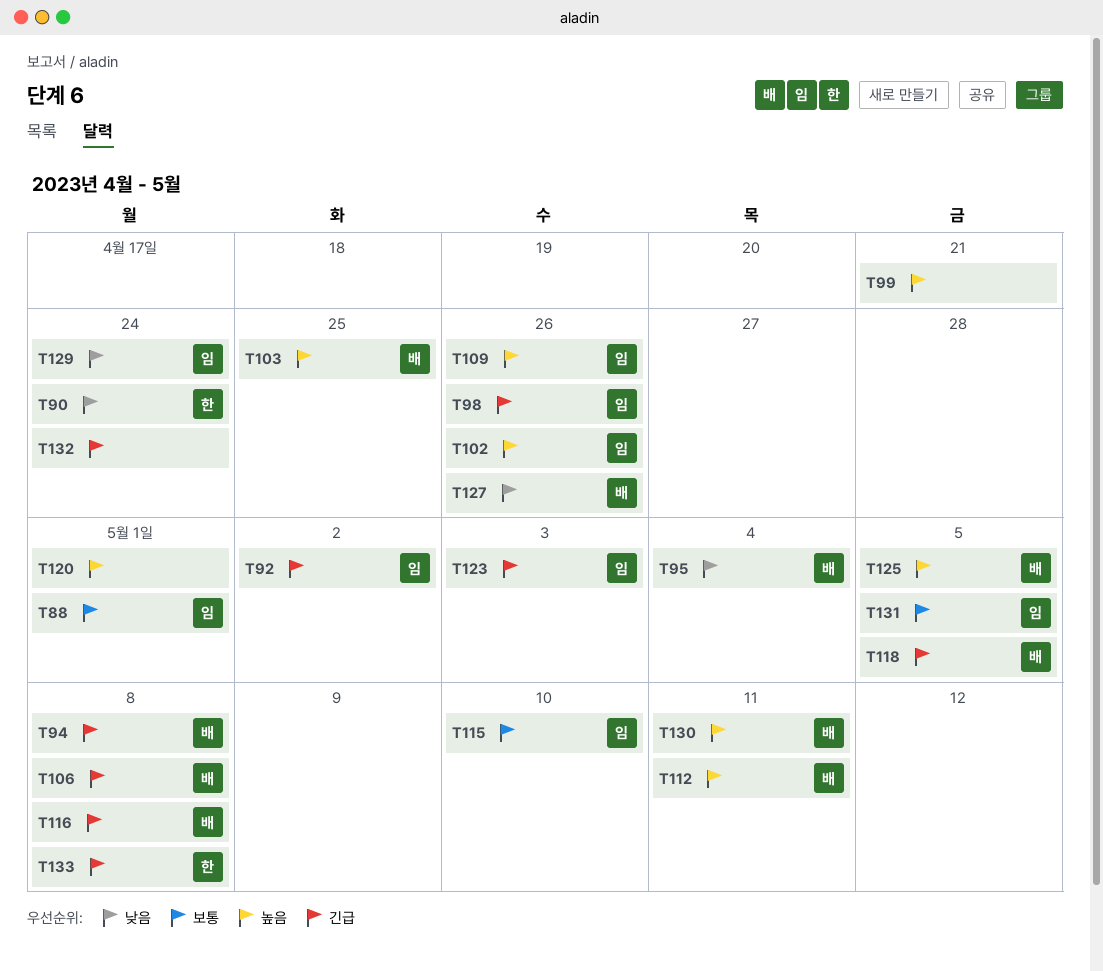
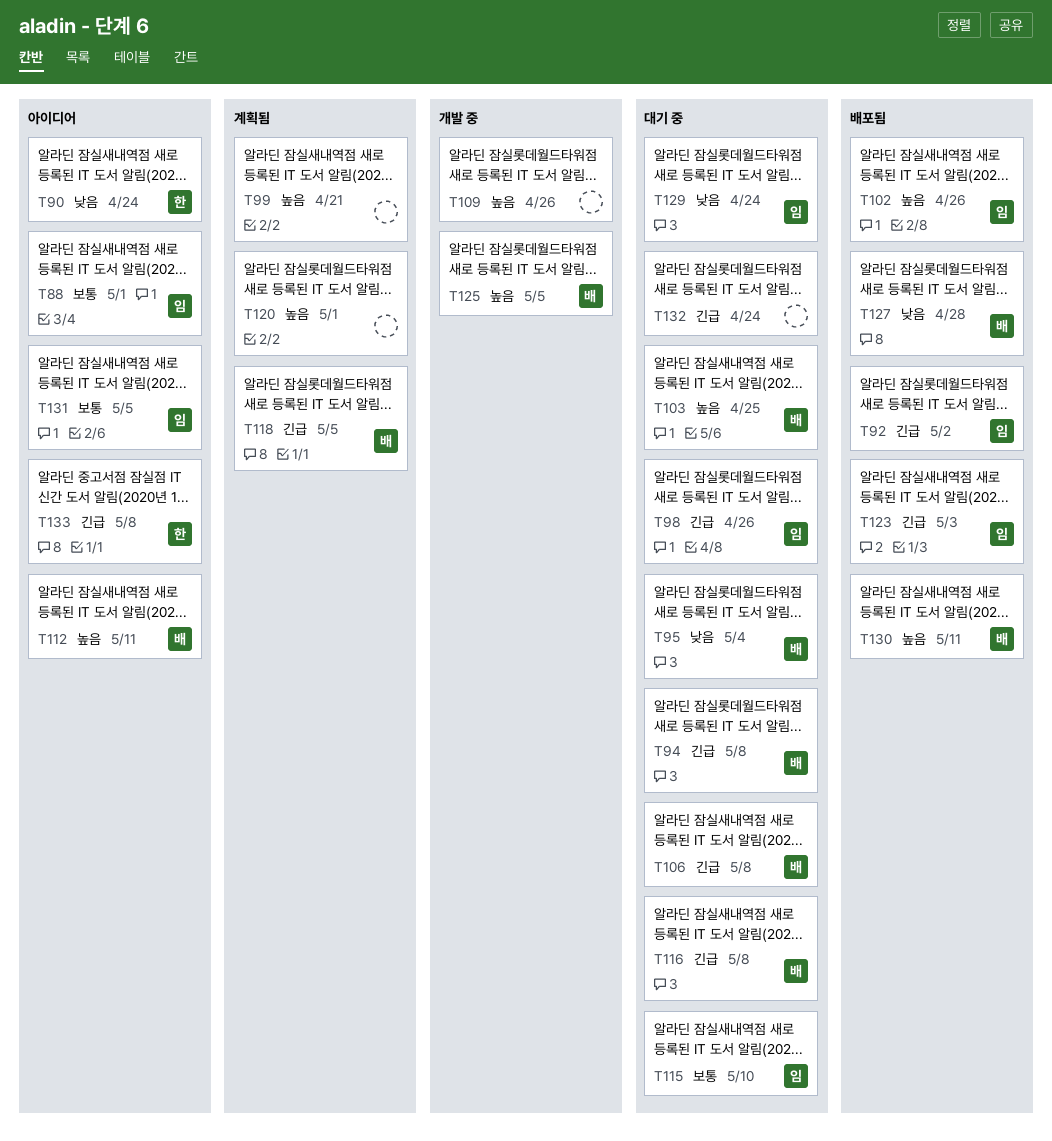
T109, owner: 임 -> none
T127, due: Apr 26 -> Apr 28

